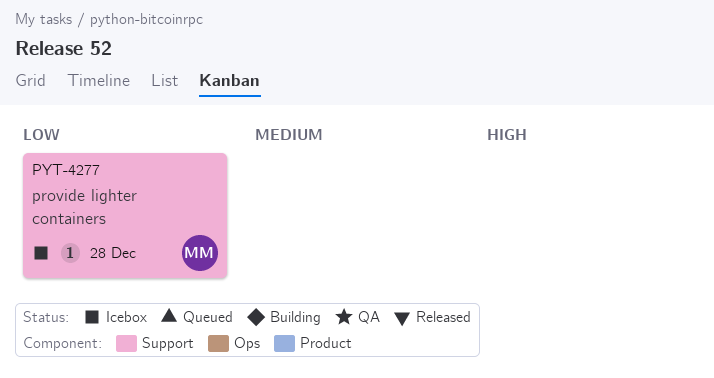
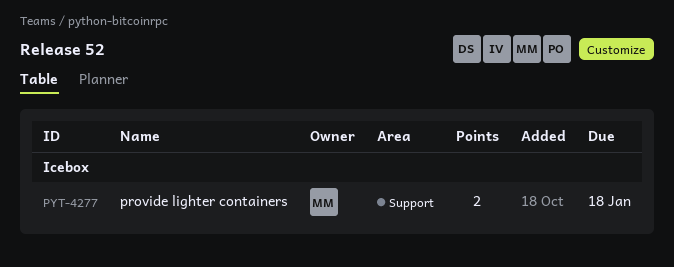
PYT-4277, estimate: 1 -> 2
PYT-4277, due: Dec 28 -> Jan 18

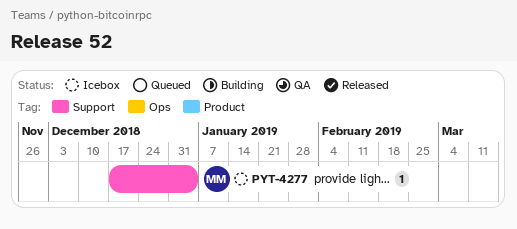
PYT-4277, estimate: 2 -> 1
PYT-4277, due: Jan 18 -> Jan 4

